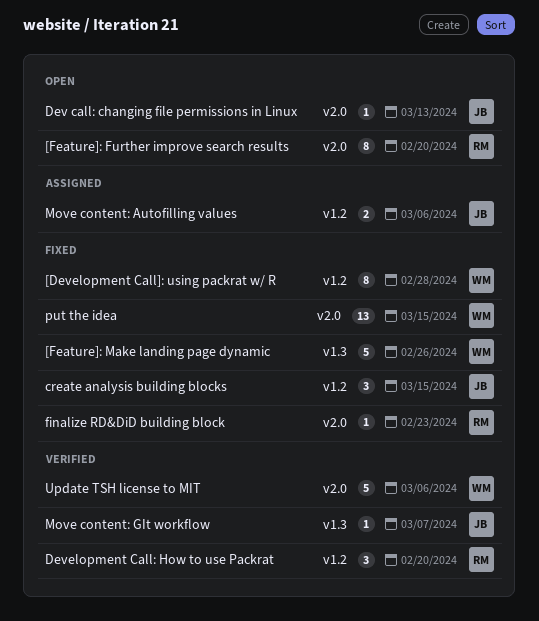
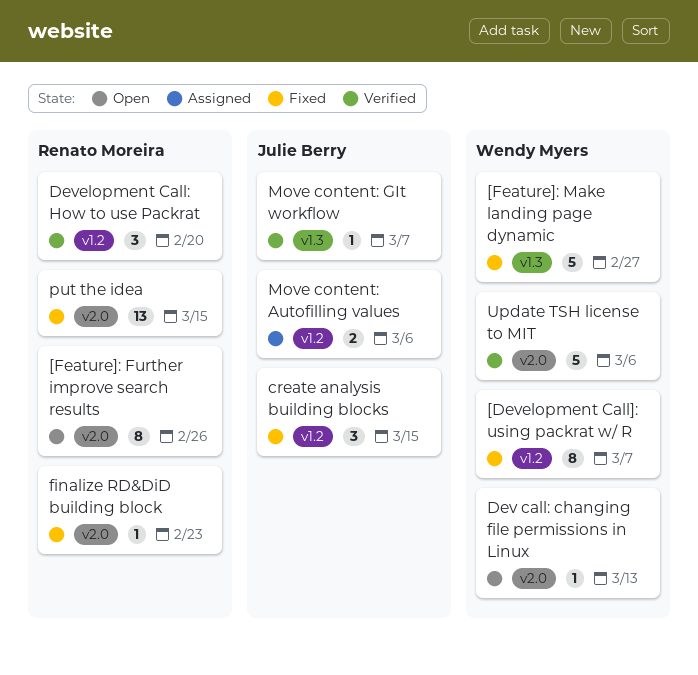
[Development Call]: using packrat w/ R, due: Feb 28 -> Mar 7
[Feature]: Further improve search results, due: Feb 20 -> Feb 26
[Feature]: Make landing page dynamic, due: Feb 26 -> Feb 27
Dev call: changing file permissions in Linux, owner: Julie Berry -> Wendy Myers
put the idea, owner: Wendy Myers -> Renato Moreira

